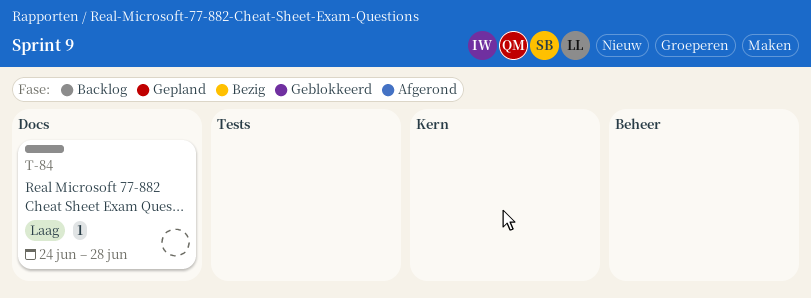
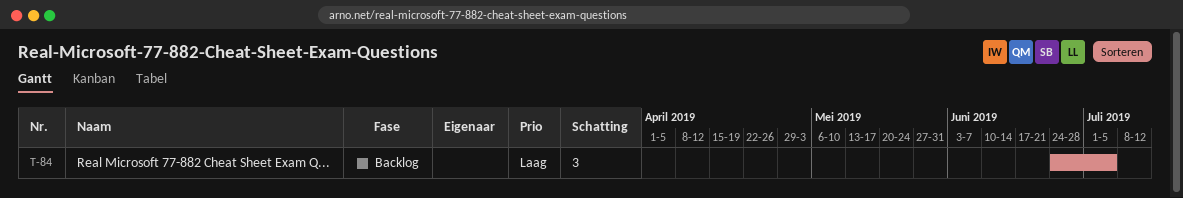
T-84, estimate: 1 -> 3
T-84, due: Jun 28 -> Jul 5

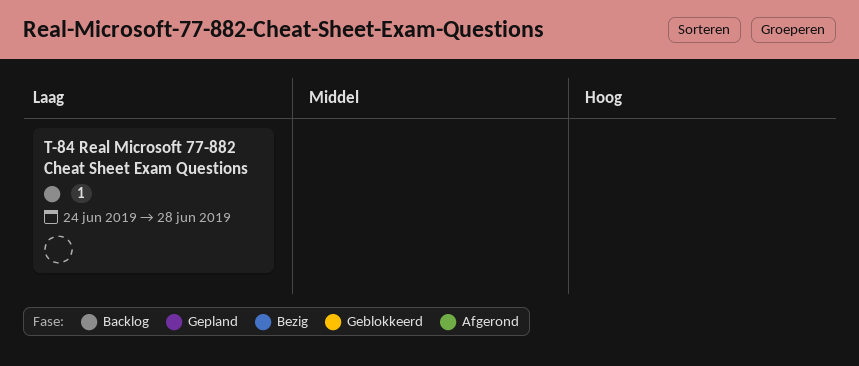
T-84, estimate: 3 -> 1
T-84, due: Jul 5 -> Jun 28

